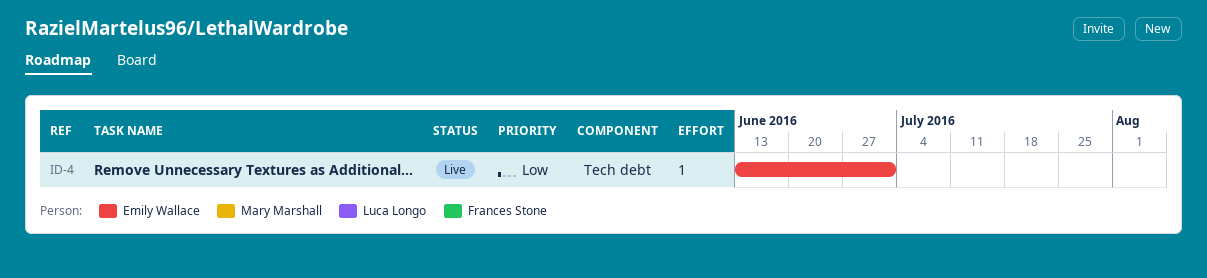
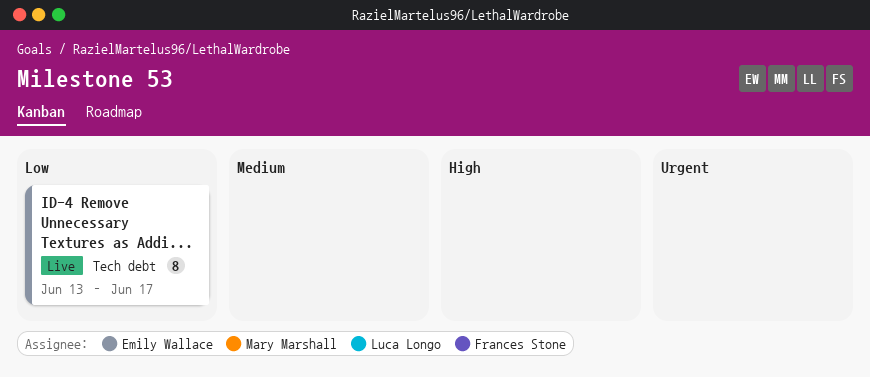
ID-4, estimate: 1 -> 8
ID-4, due: Jul 1 -> Jun 17

